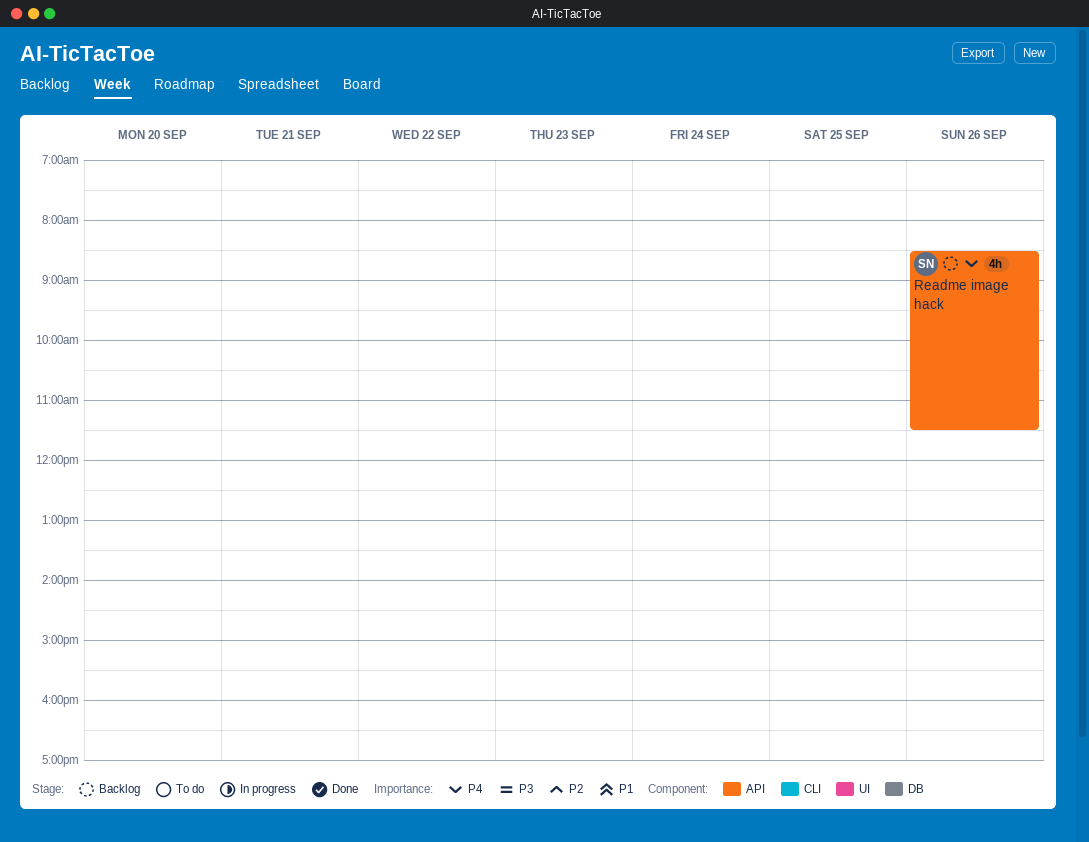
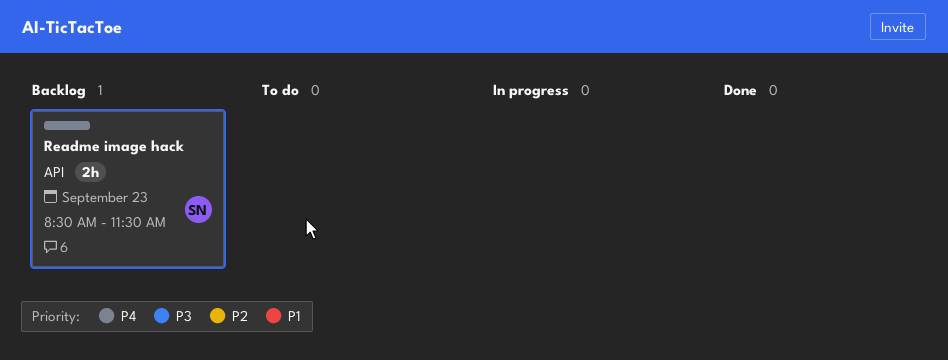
Readme image hack, estimate: 4h -> 2h
Readme image hack, day: Sep 26 -> Sep 23

